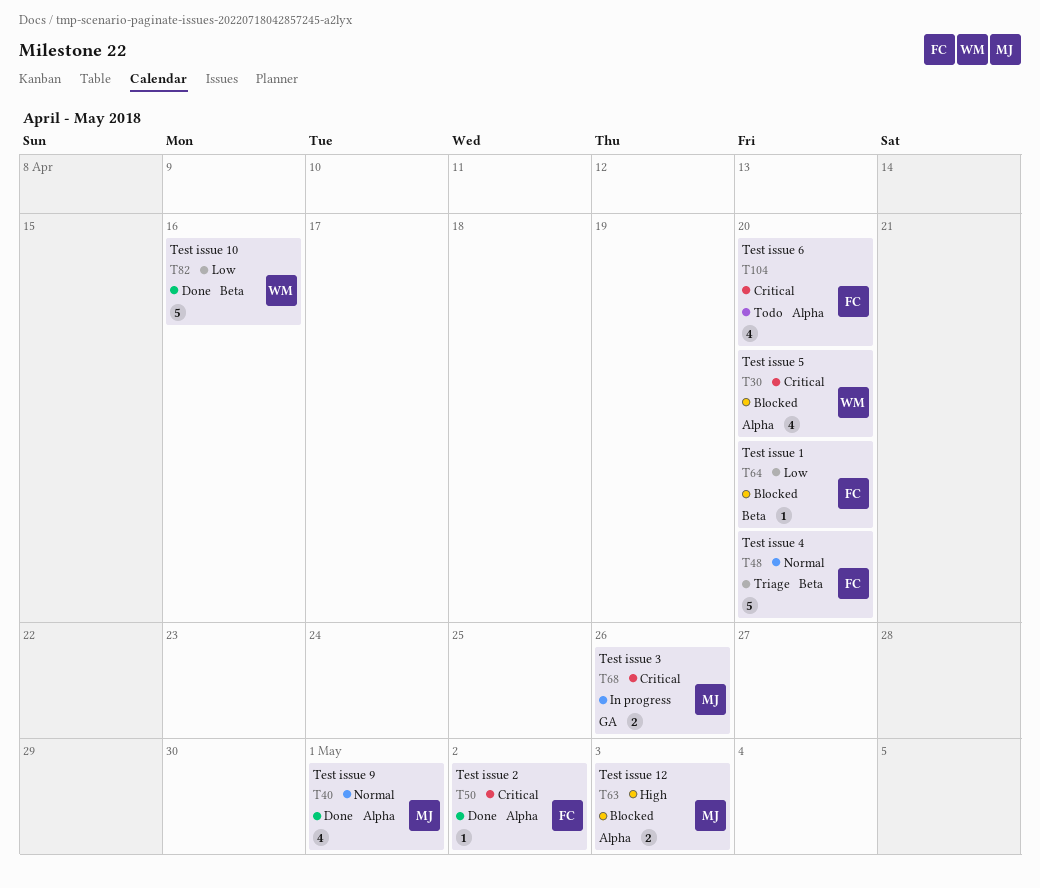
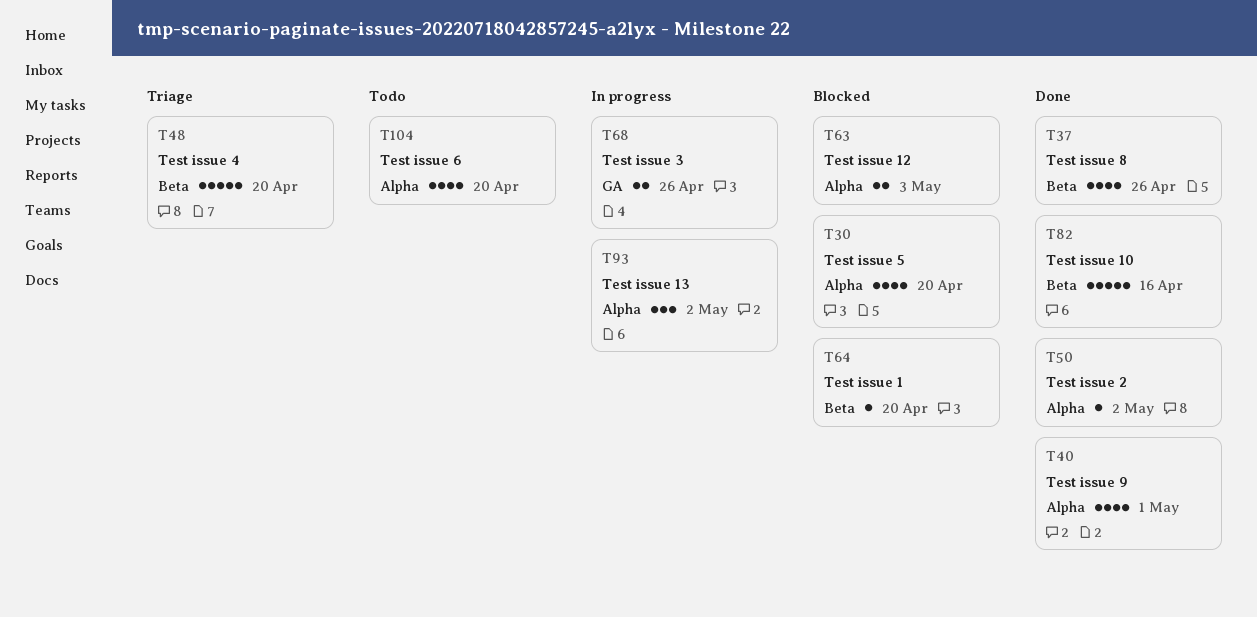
T37: none -> present
T93: none -> present

